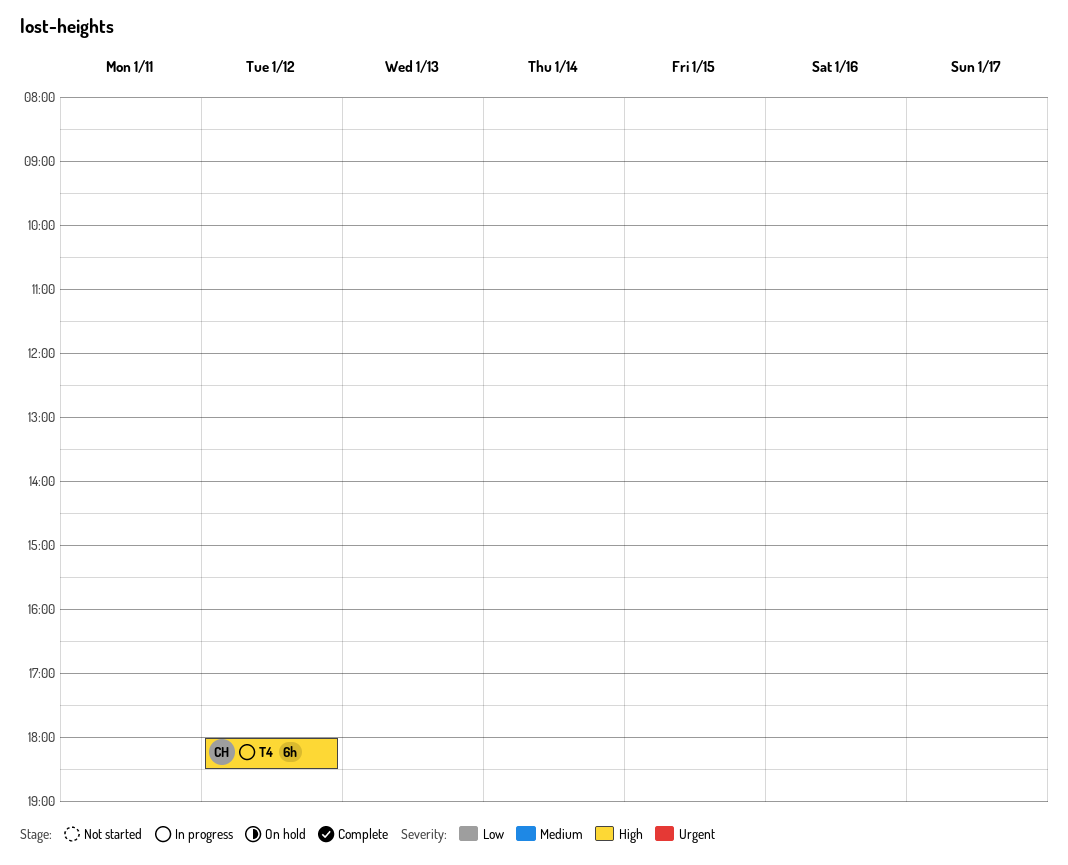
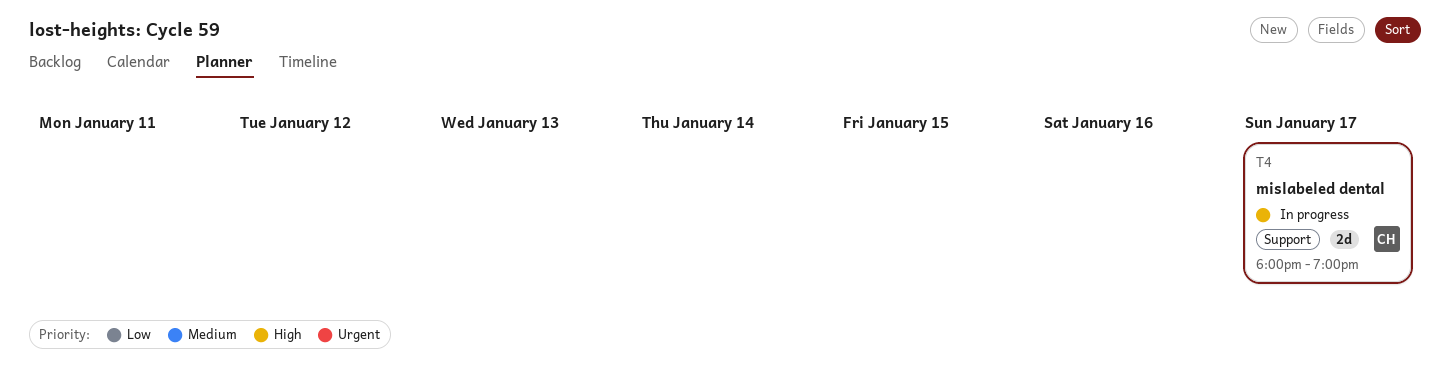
T4, estimate: 6h -> 2d
T4, day: Jan 12 -> Jan 17
T4, ends: 18:30 -> 19:00

